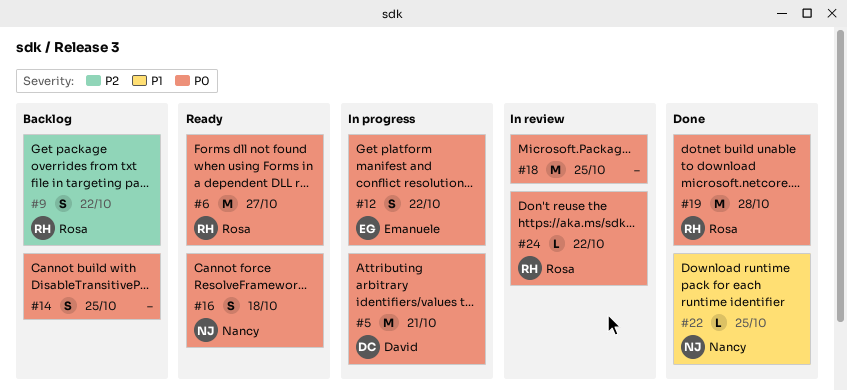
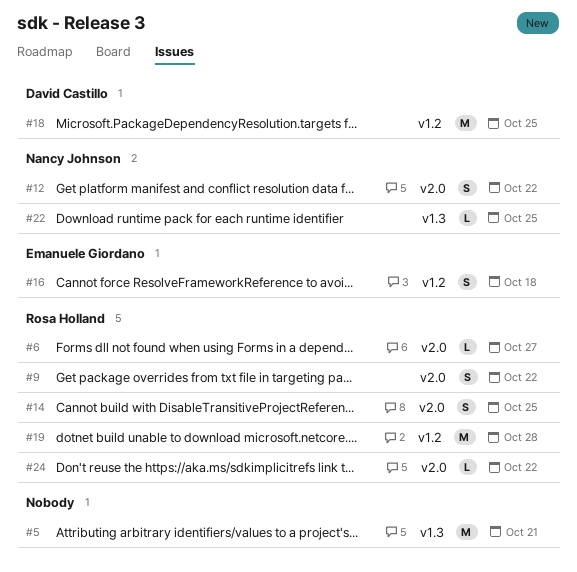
#5, owner: David Castillo -> none
#6, estimate: M -> L
#12, owner: Emanuele Giordano -> Nancy Johnson
#14, owner: none -> Rosa Holland
#16, owner: Nancy Johnson -> Emanuele Giordano
#18, owner: none -> David Castillo

